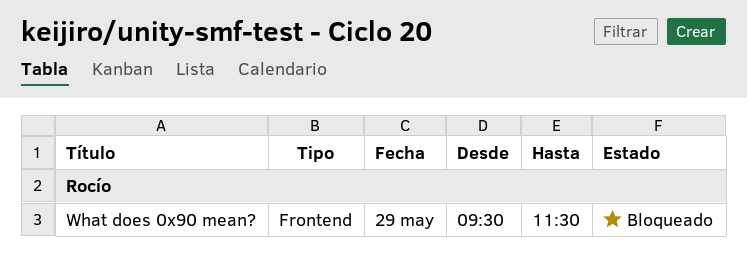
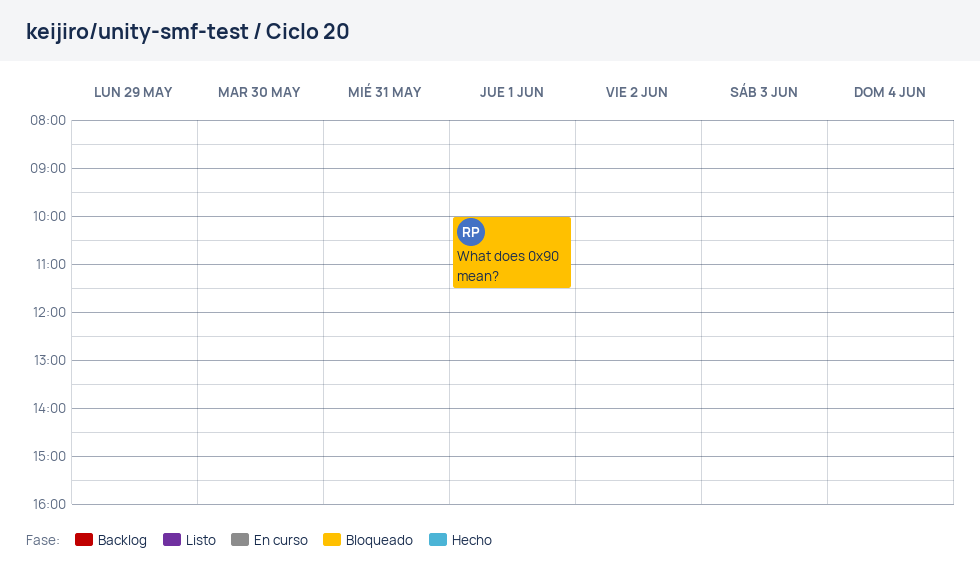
What does 0x90 mean?, day: May 29 -> Jun 1
What does 0x90 mean?, begins: 09:30 -> 10:00

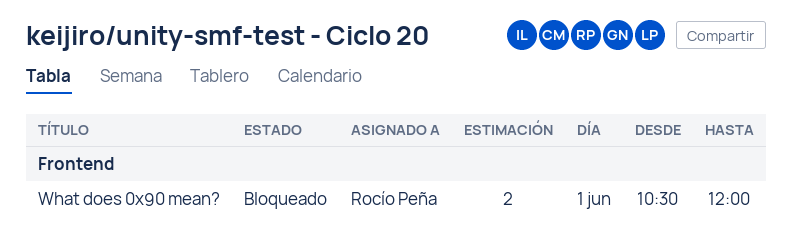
What does 0x90 mean?, begins: 10:00 -> 10:30
What does 0x90 mean?, ends: 11:30 -> 12:00

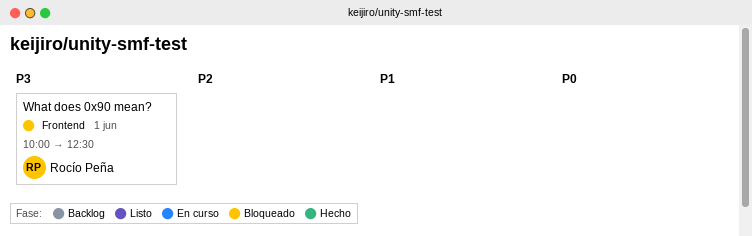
What does 0x90 mean?, begins: 10:30 -> 10:00
What does 0x90 mean?, ends: 12:00 -> 12:30

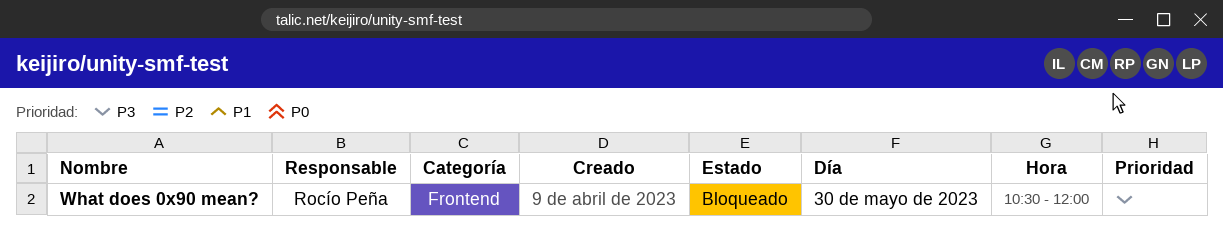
What does 0x90 mean?, day: Jun 1 -> May 30
What does 0x90 mean?, begins: 10:00 -> 10:30
What does 0x90 mean?, ends: 12:30 -> 12:00

